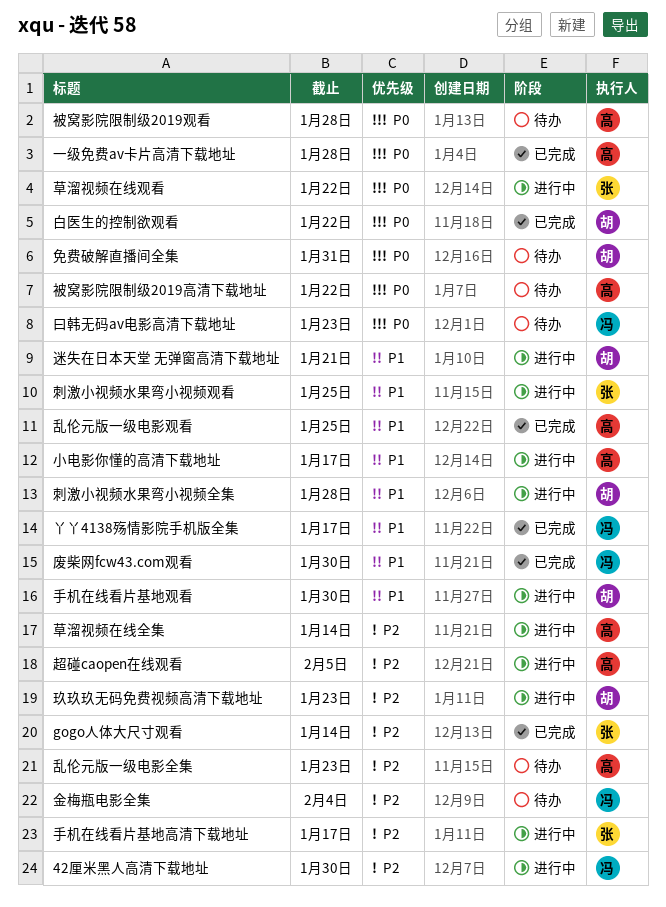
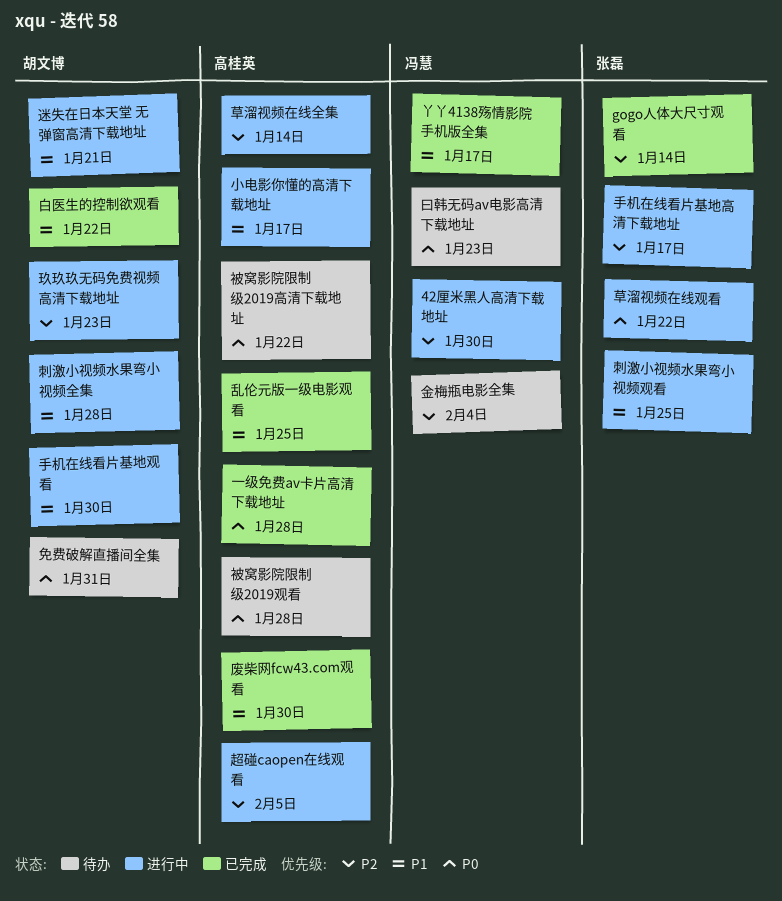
乱伦元版一级电影全集: present -> none
废柴网fcw43.com观看, owner: 冯慧 -> 高桂英
白医生的控制欲观看, priority: P0 -> P1

